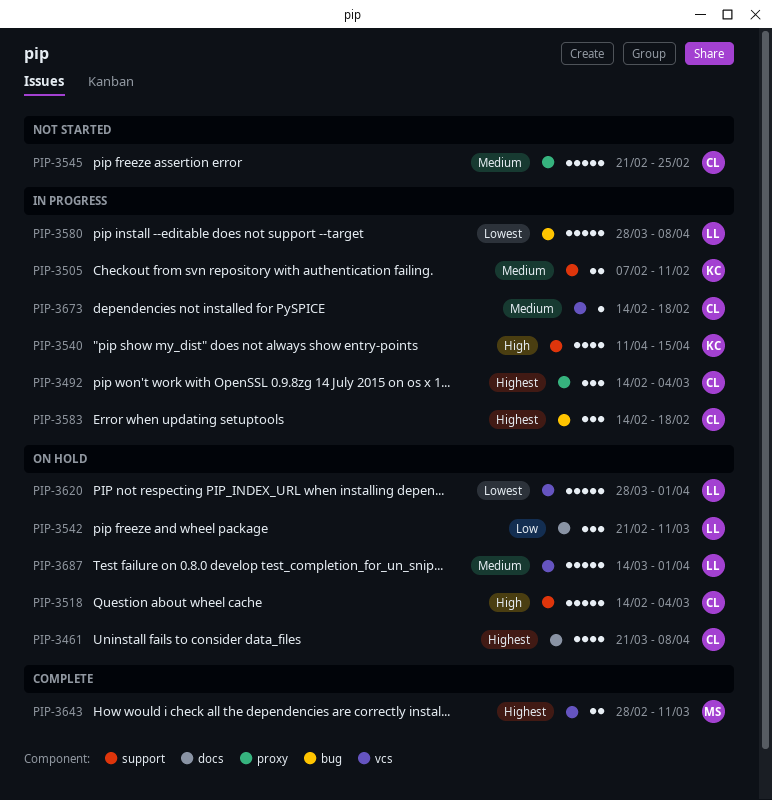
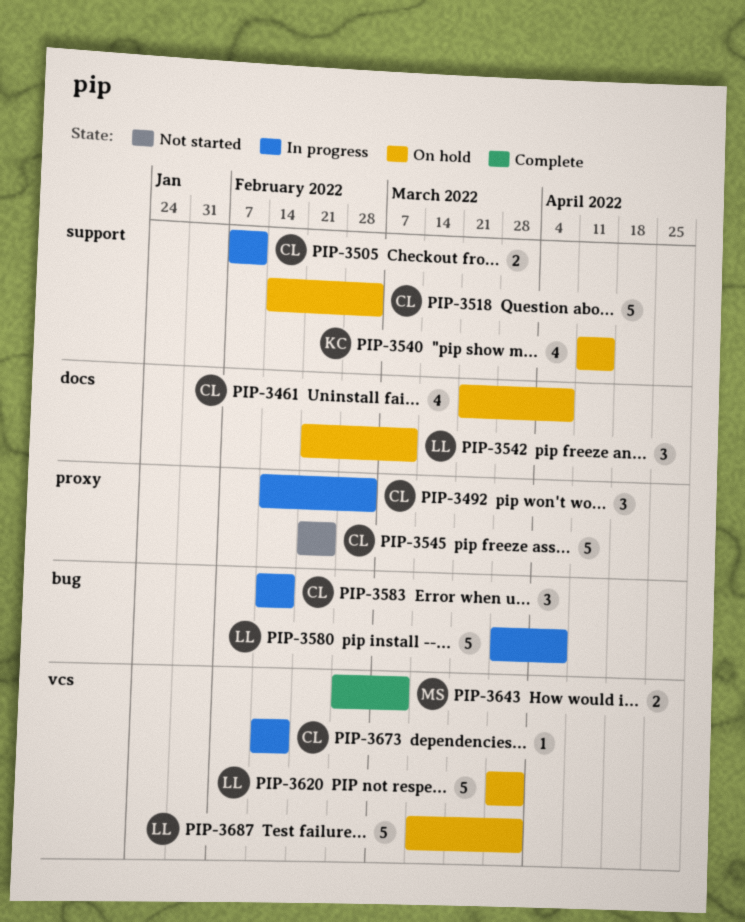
PIP-3505, owner: KC -> CL
PIP-3540, status: In progress -> On hold

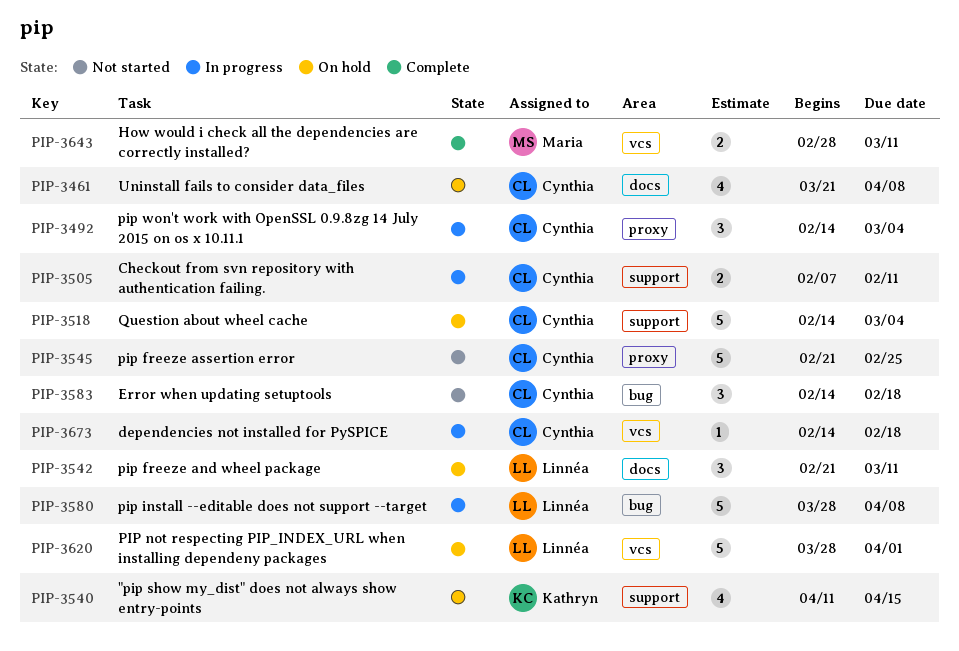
PIP-3583, status: In progress -> Not started
PIP-3687: present -> none

